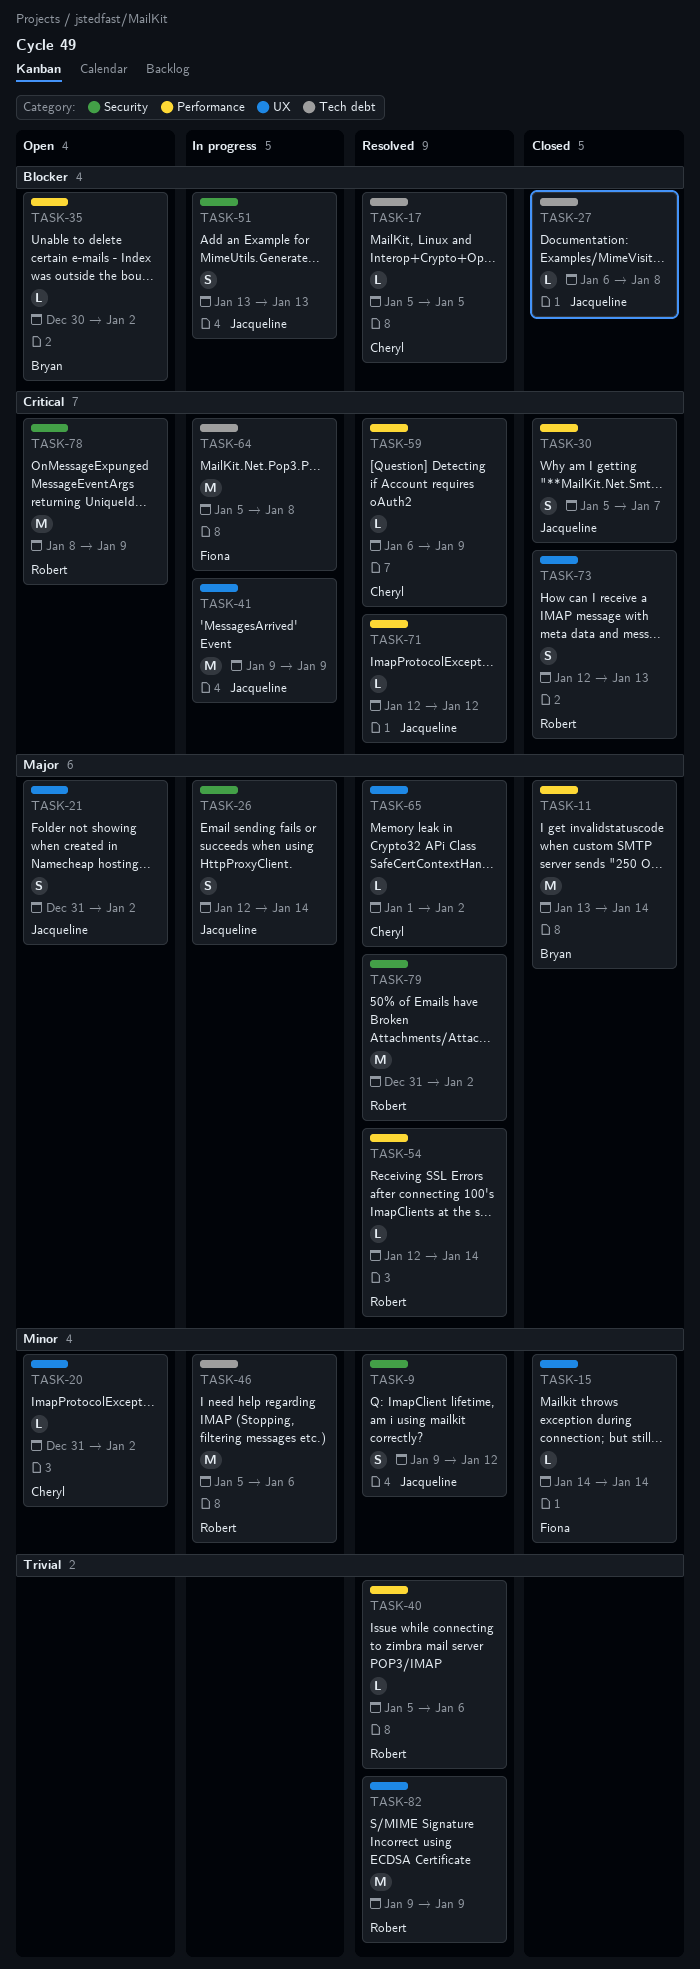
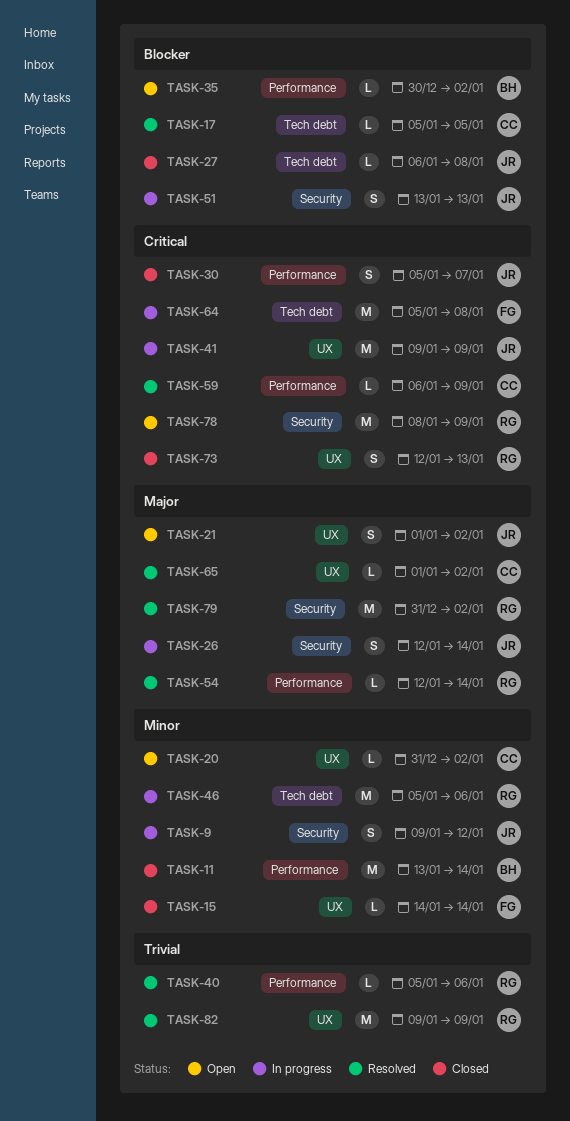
TASK-9, status: Resolved -> In progress
TASK-11, priority: Major -> Minor
TASK-21, start: Dec 31 -> Jan 1
TASK-71: present -> none

